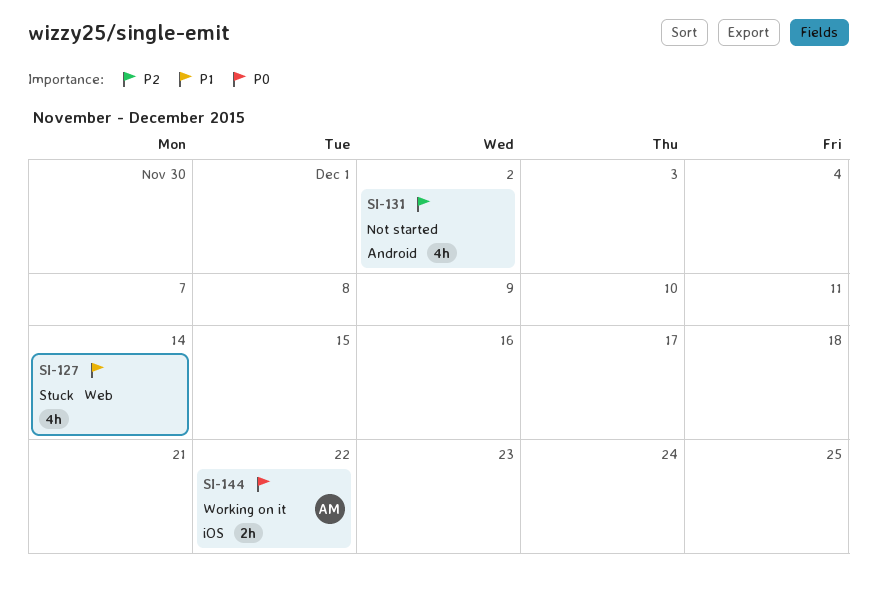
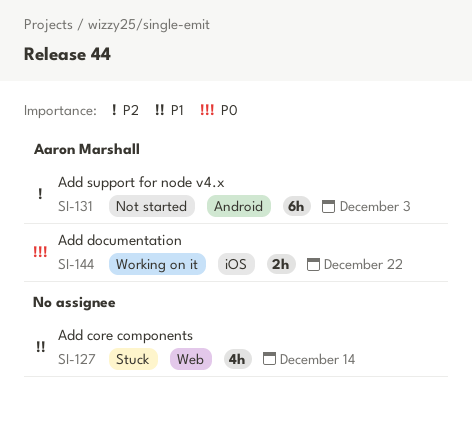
SI-131, owner: none -> Aaron Marshall
SI-131, estimate: 4h -> 6h
SI-131, due: Dec 2 -> Dec 3

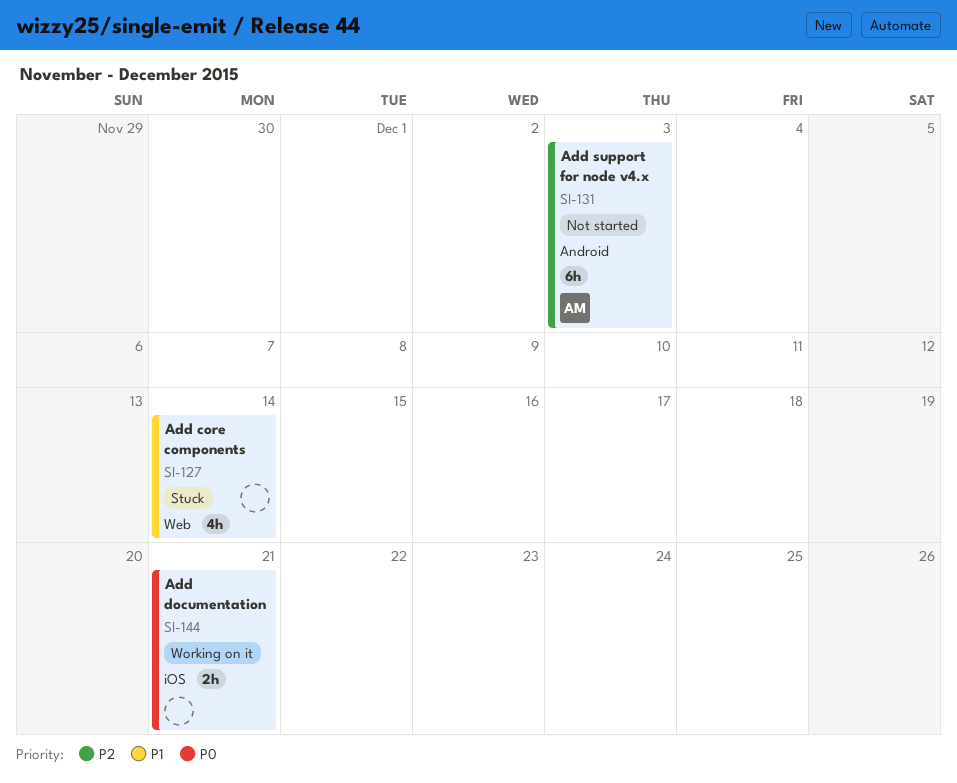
SI-144, owner: Aaron Marshall -> none
SI-144, due: Dec 22 -> Dec 21

